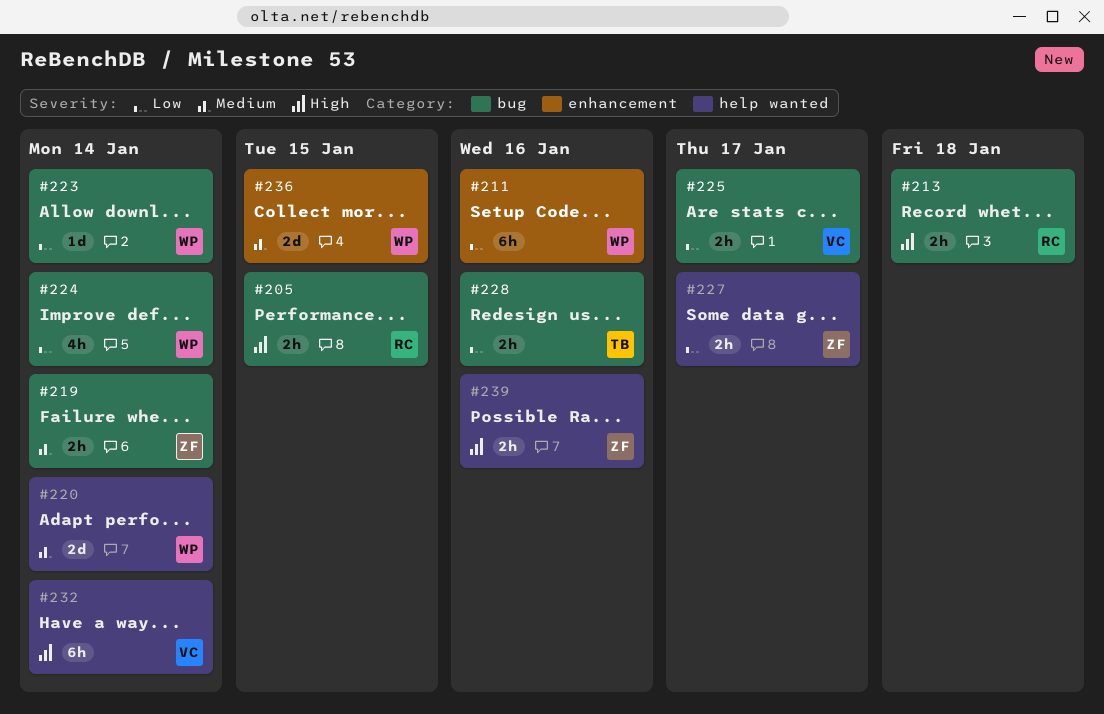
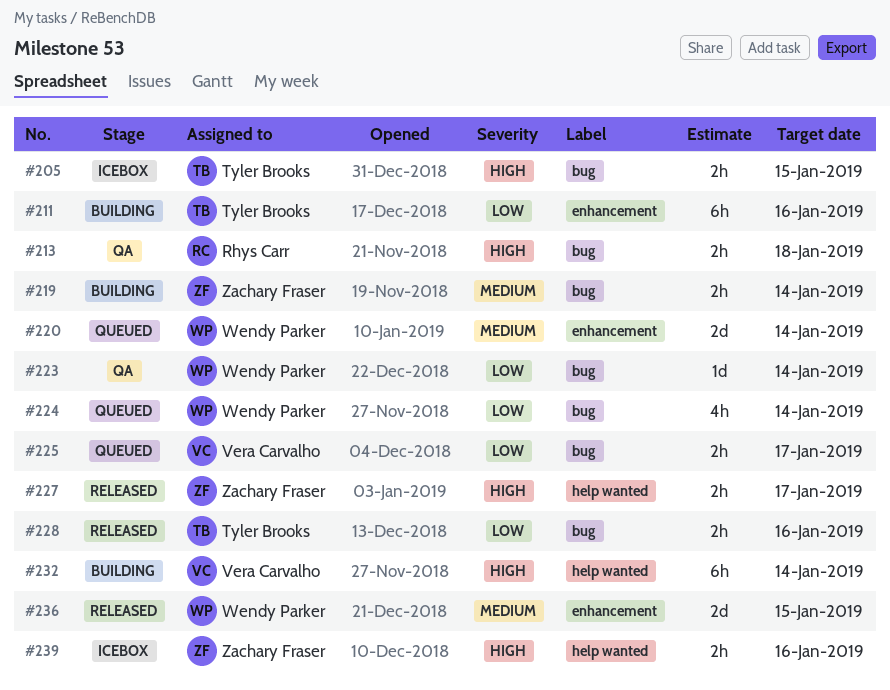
#205, owner: Rhys Carr -> Tyler Brooks
#211, owner: Wendy Parker -> Tyler Brooks
#220, label: help wanted -> enhancement
#227, priority: Low -> High

